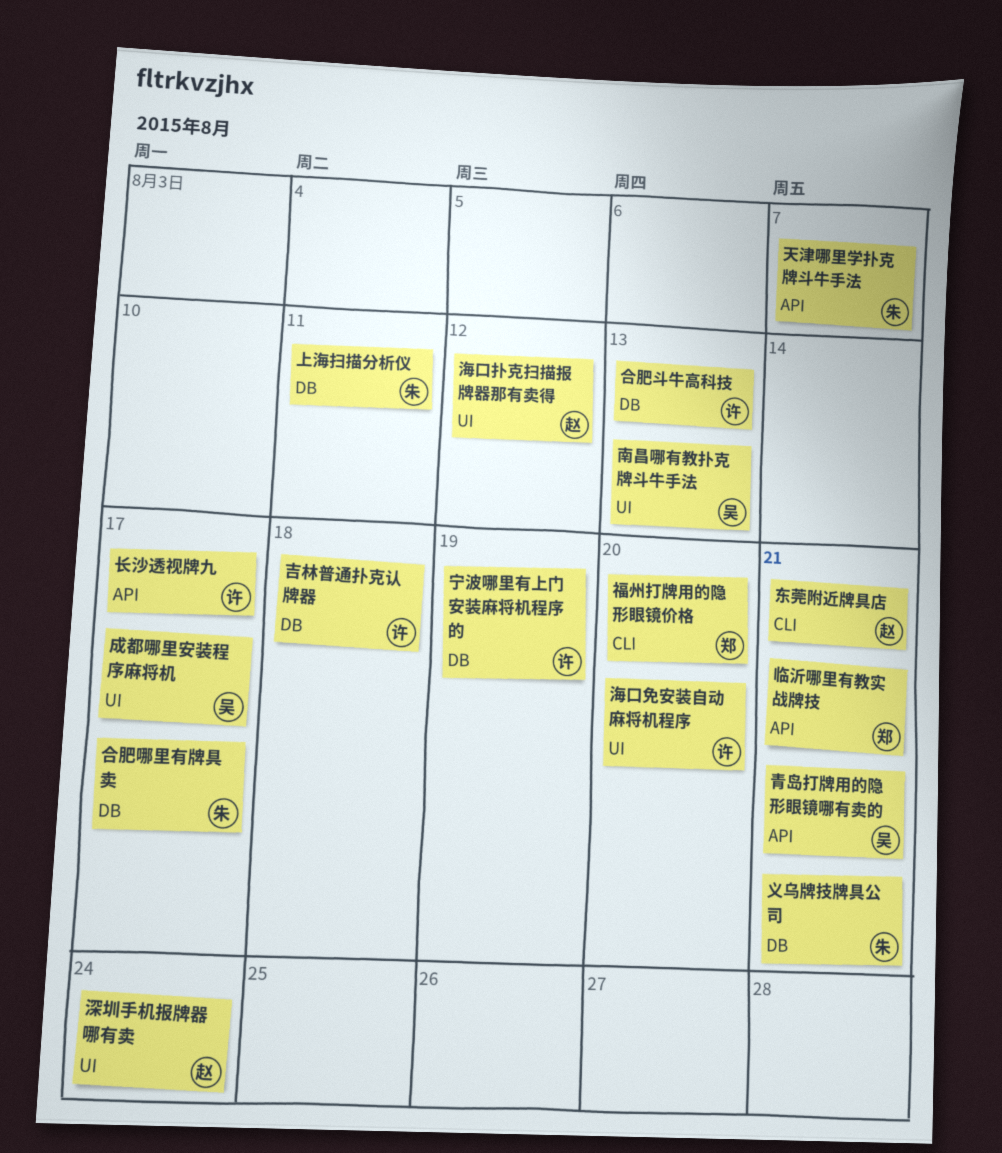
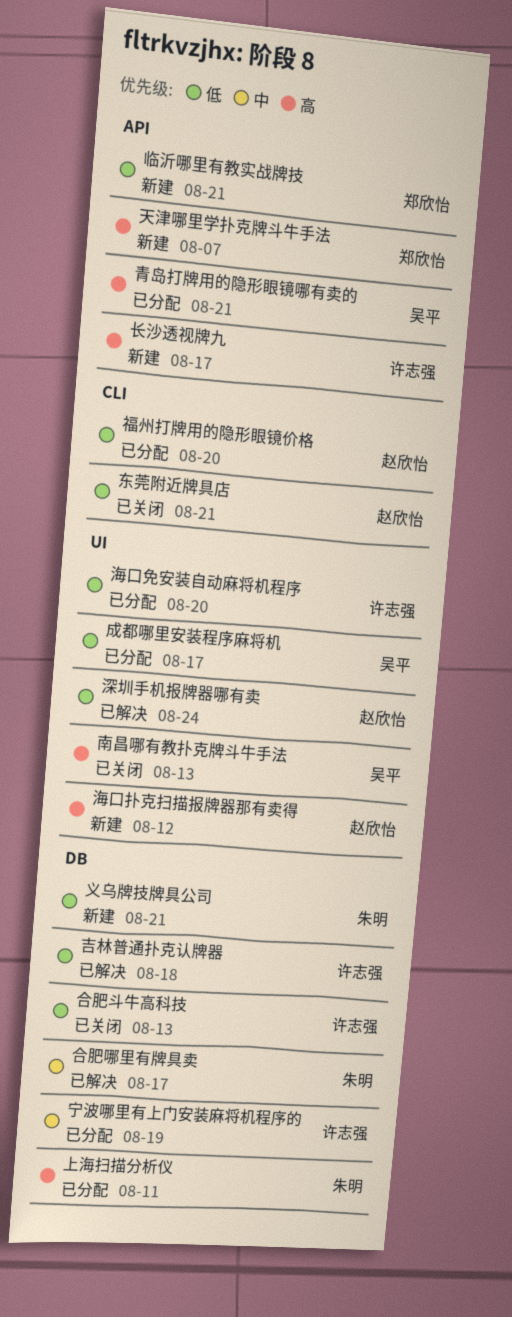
天津哪里学扑克牌斗牛手法, owner: 朱明 -> 郑欣怡
福州打牌用的隐形眼镜价格, owner: 郑欣怡 -> 赵欣怡

